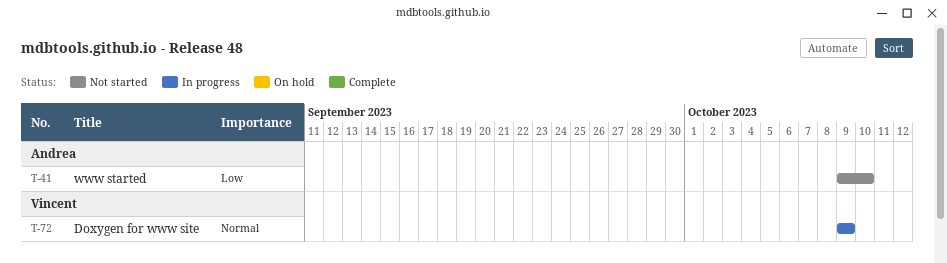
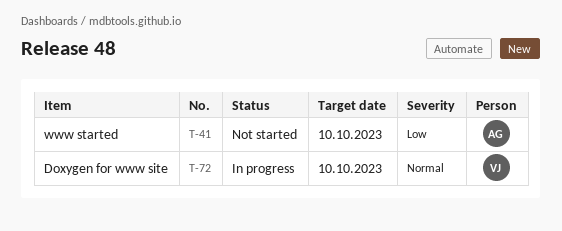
T-72, due: Oct 9 -> Oct 10

